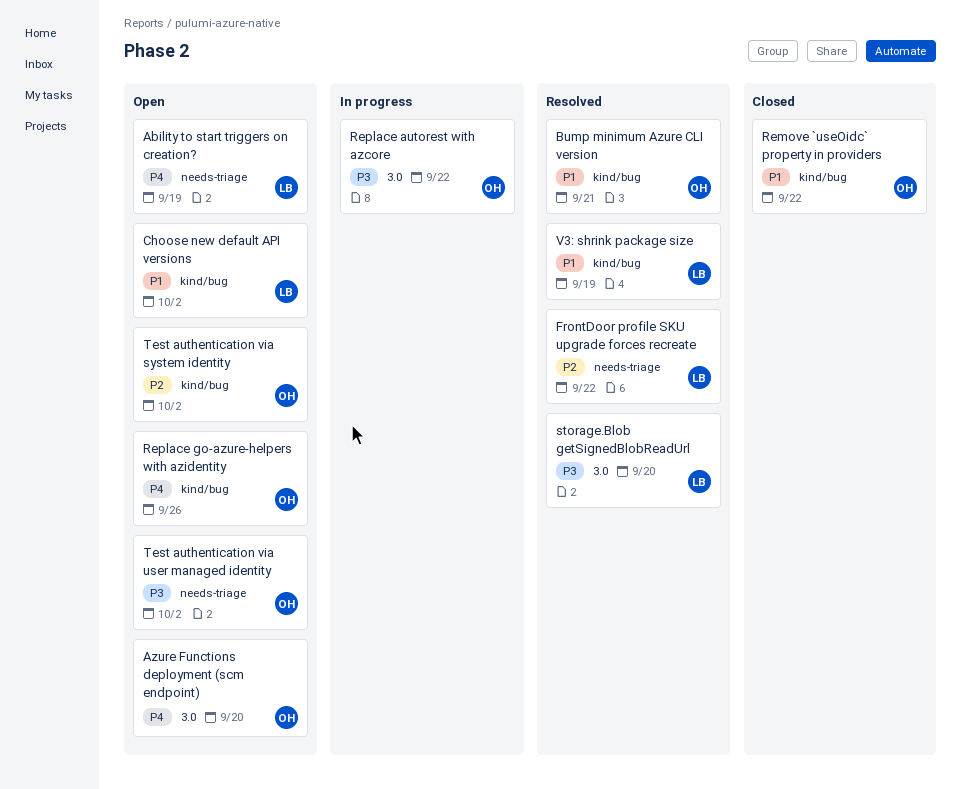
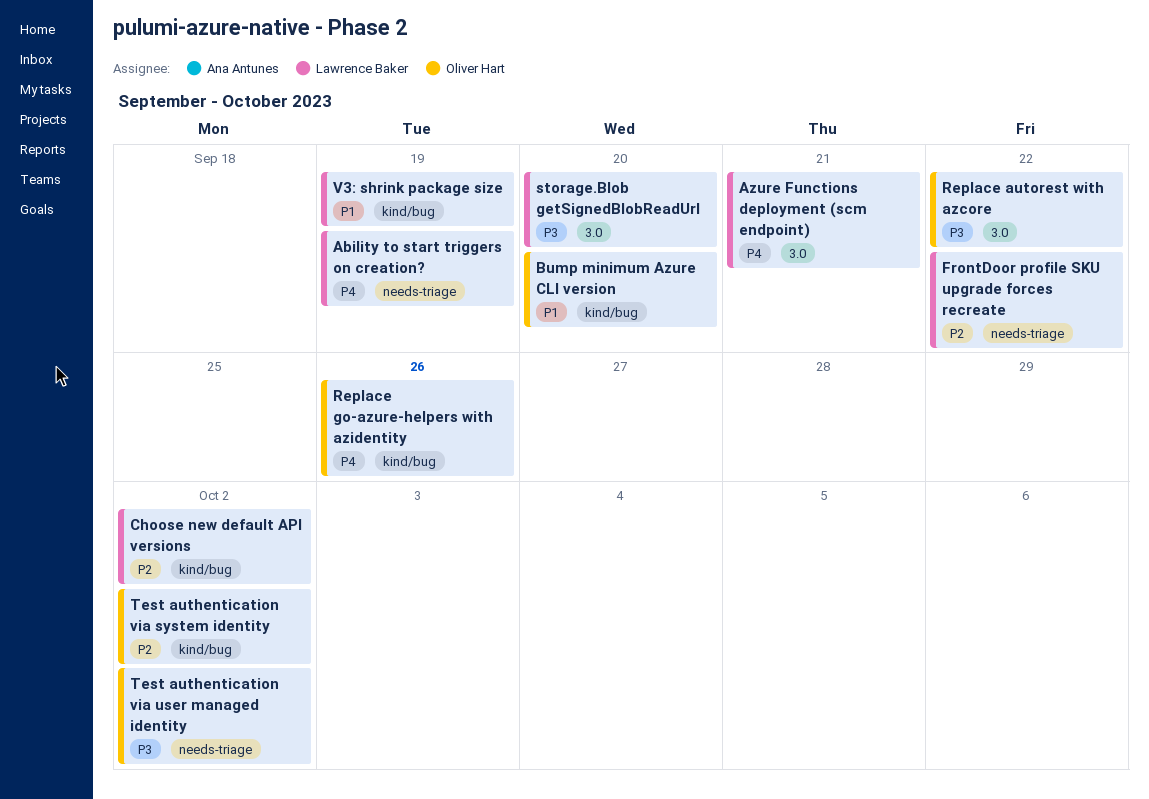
Azure Functions deployment (scm endpoint), owner: Oliver Hart -> Lawrence Baker
Azure Functions deployment (scm endpoint), due: Sep 20 -> Sep 21
Bump minimum Azure CLI version, due: Sep 21 -> Sep 20
Choose new default API versions, priority: P1 -> P2
Remove `useOidc` property in providers: present -> none

